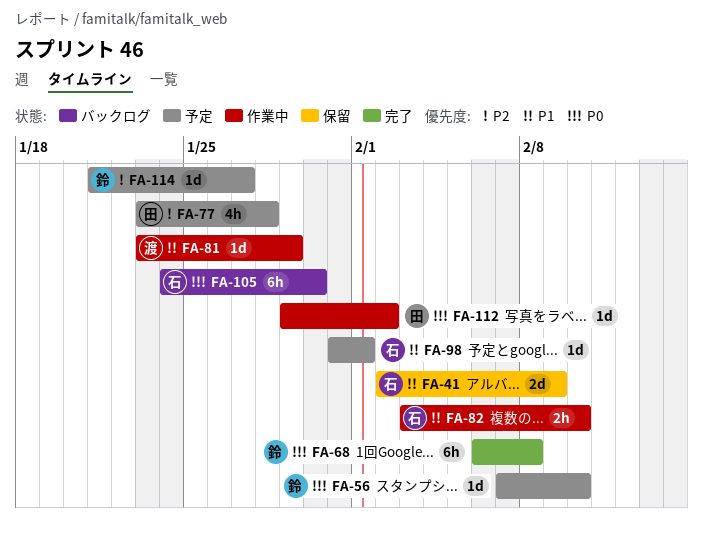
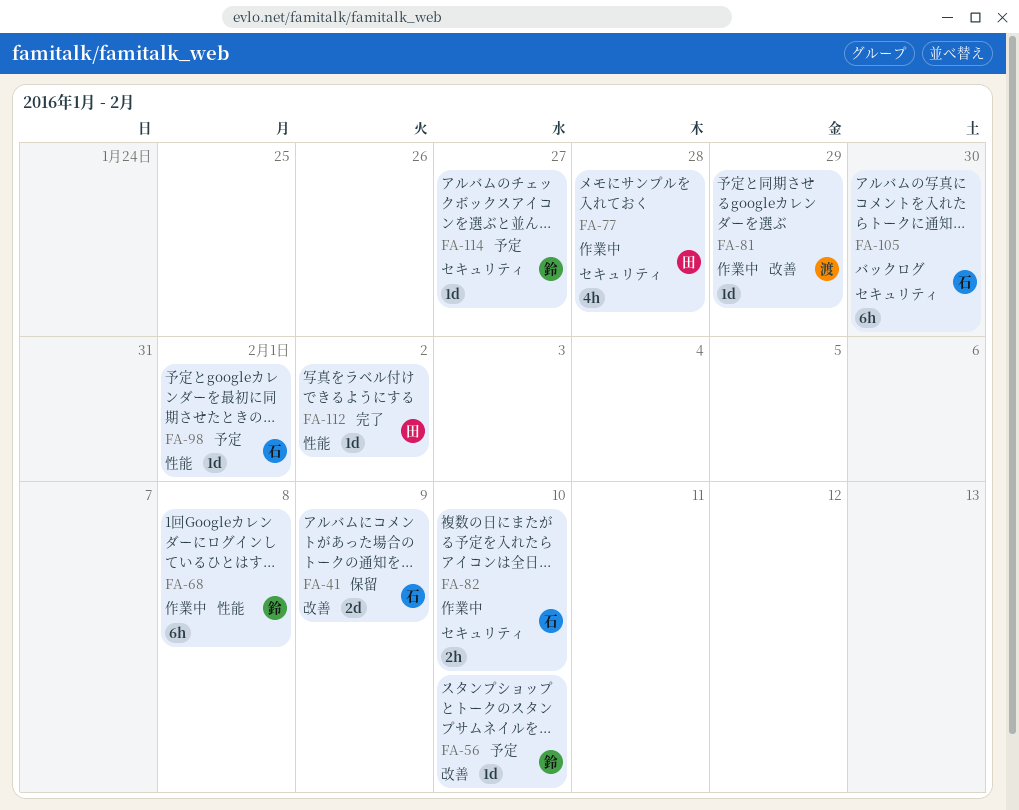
FA-68, status: 完了 -> 作業中
FA-77, status: 予定 -> 作業中
FA-112, status: 作業中 -> 完了

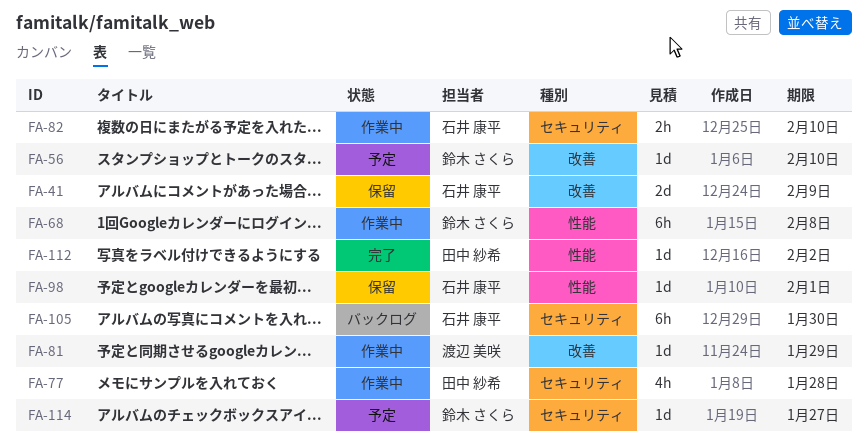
FA-98, status: 予定 -> 保留

